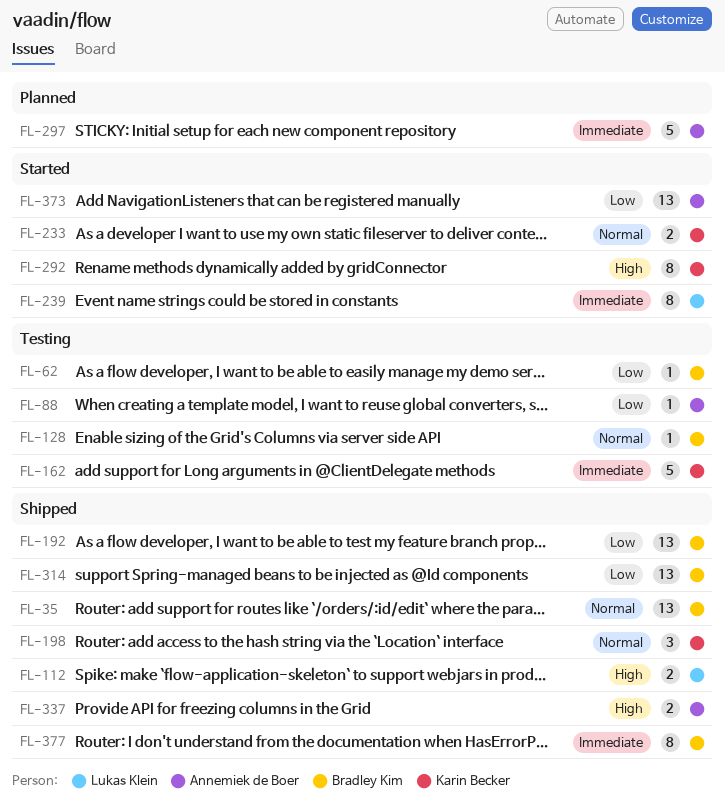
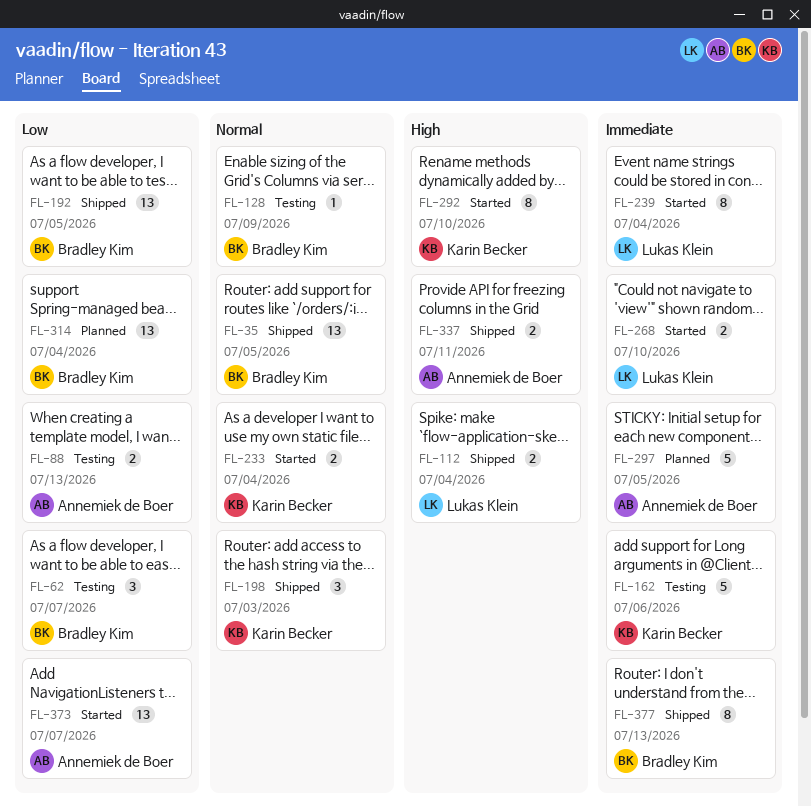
FL-62, estimate: 1 -> 3
FL-88, estimate: 1 -> 2
FL-268: none -> present
FL-314, status: Shipped -> Planned

